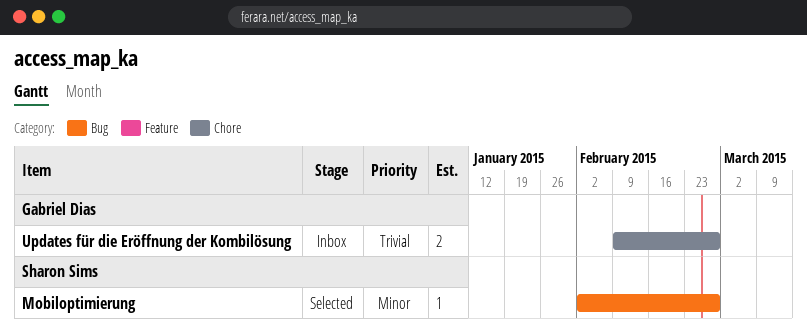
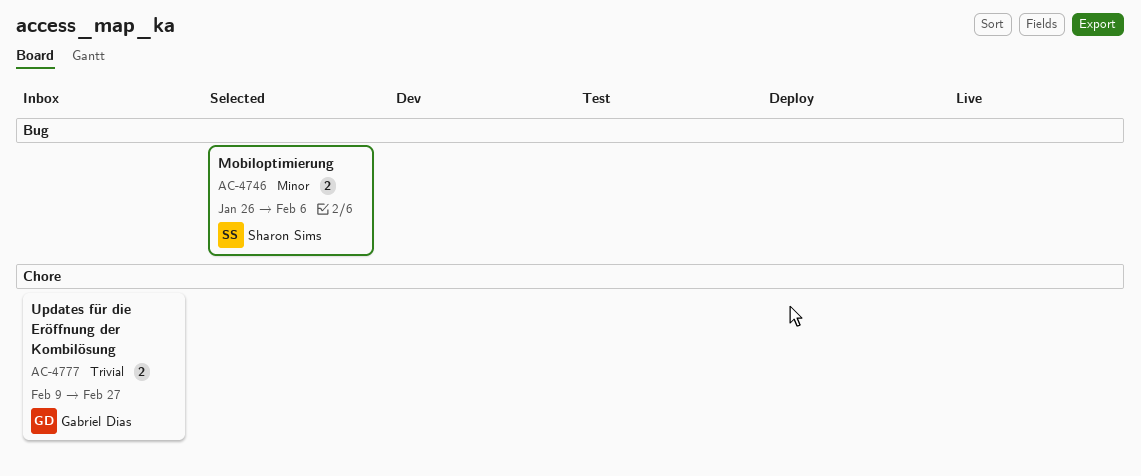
Mobiloptimierung, estimate: 1 -> 2
Mobiloptimierung, start: Feb 2 -> Jan 26
Mobiloptimierung, due: Feb 27 -> Feb 6

